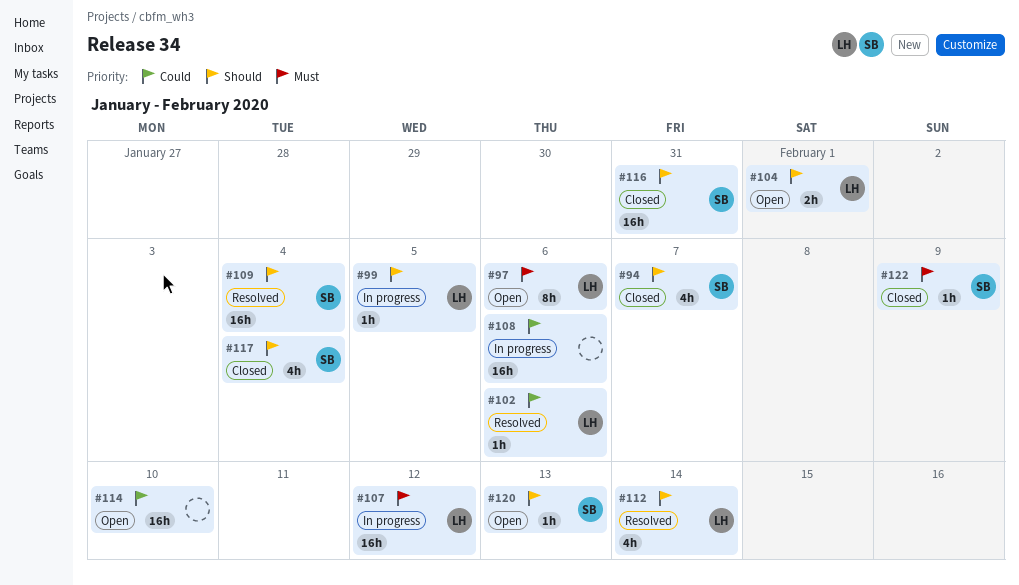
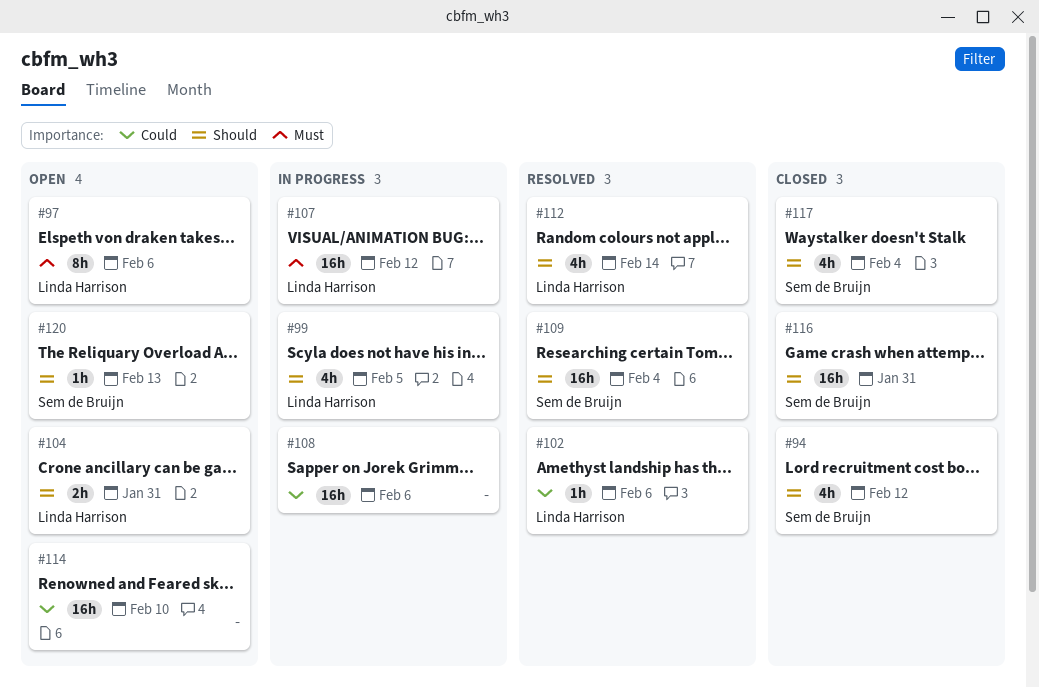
#94, due: Feb 7 -> Feb 12
#99, estimate: 1h -> 4h
#104, due: Feb 1 -> Jan 31
#122: present -> none

